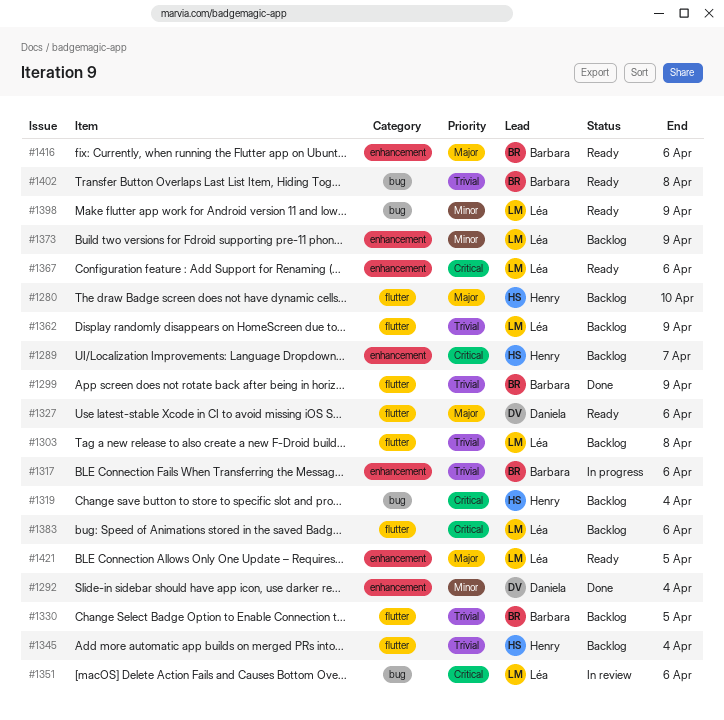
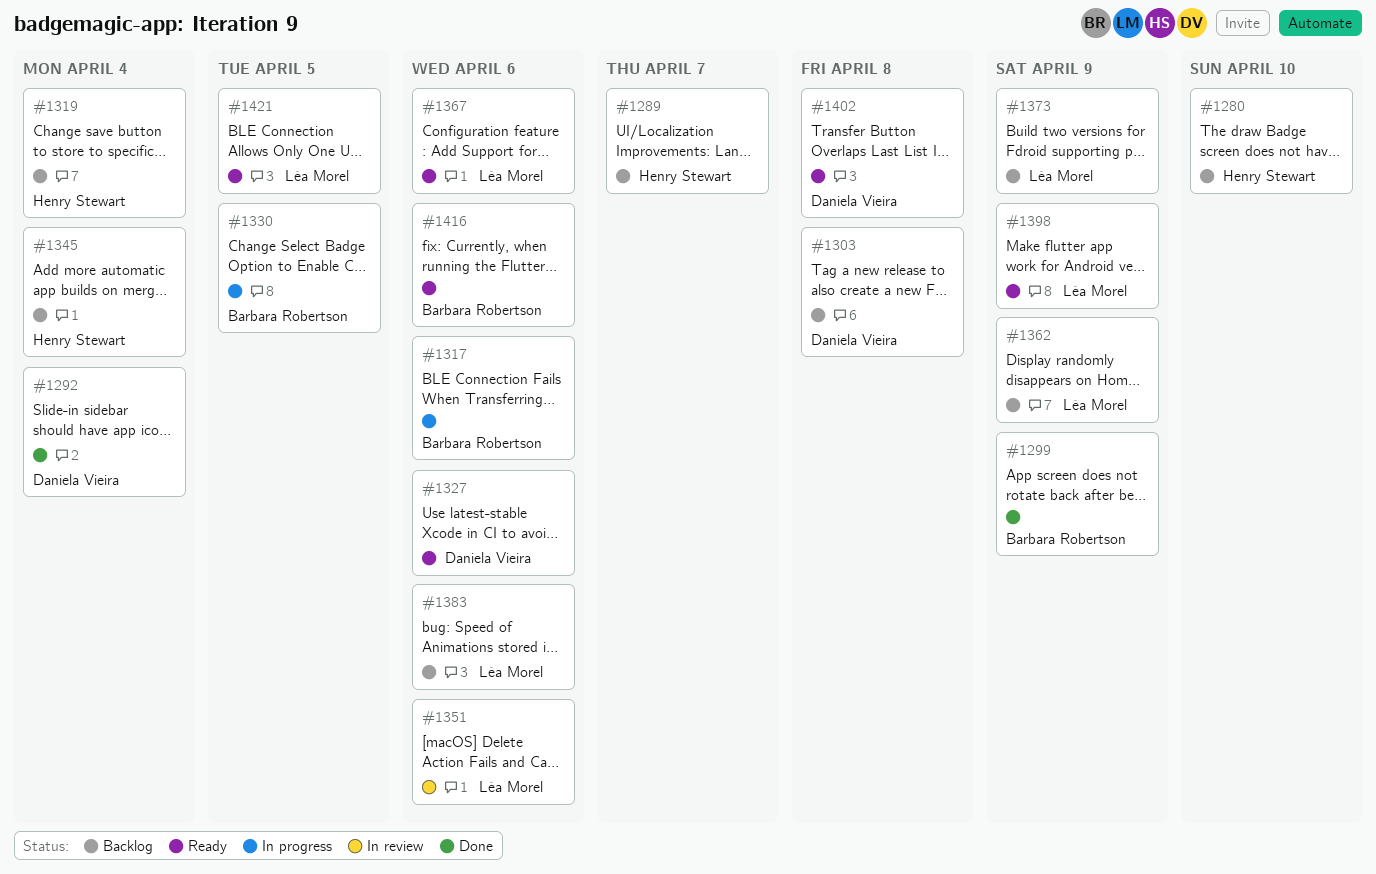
#1303, owner: Léa Morel -> Daniela Vieira
#1330, status: Backlog -> In progress
#1402, owner: Barbara Robertson -> Daniela Vieira

